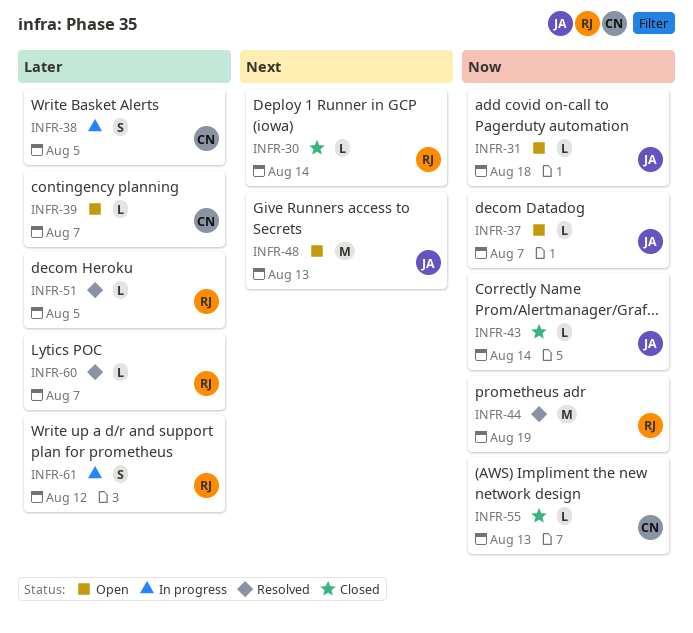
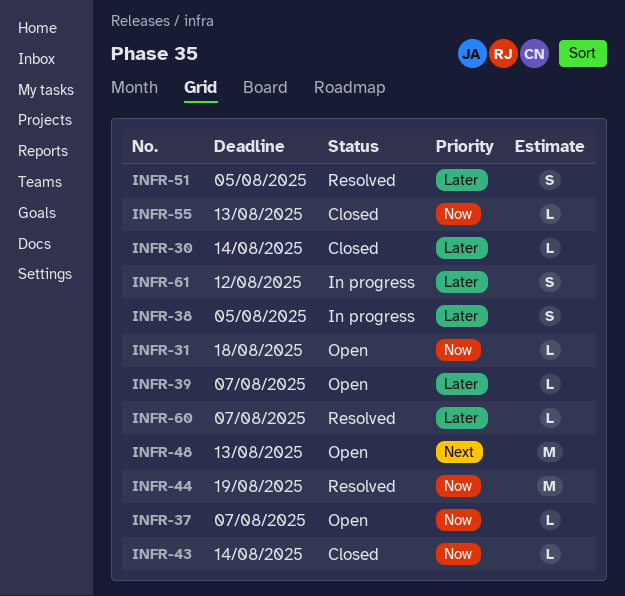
INFR-30, priority: Next -> Later
INFR-51, estimate: L -> S

